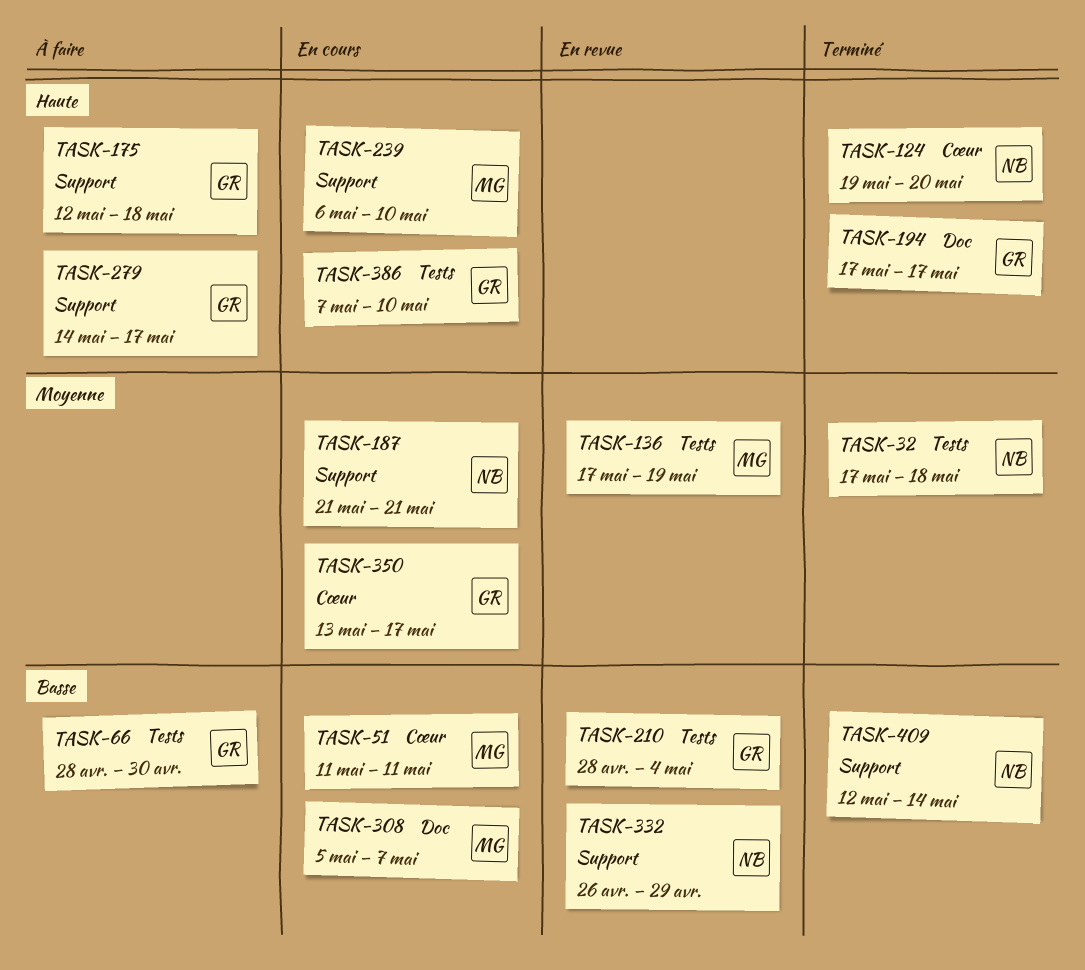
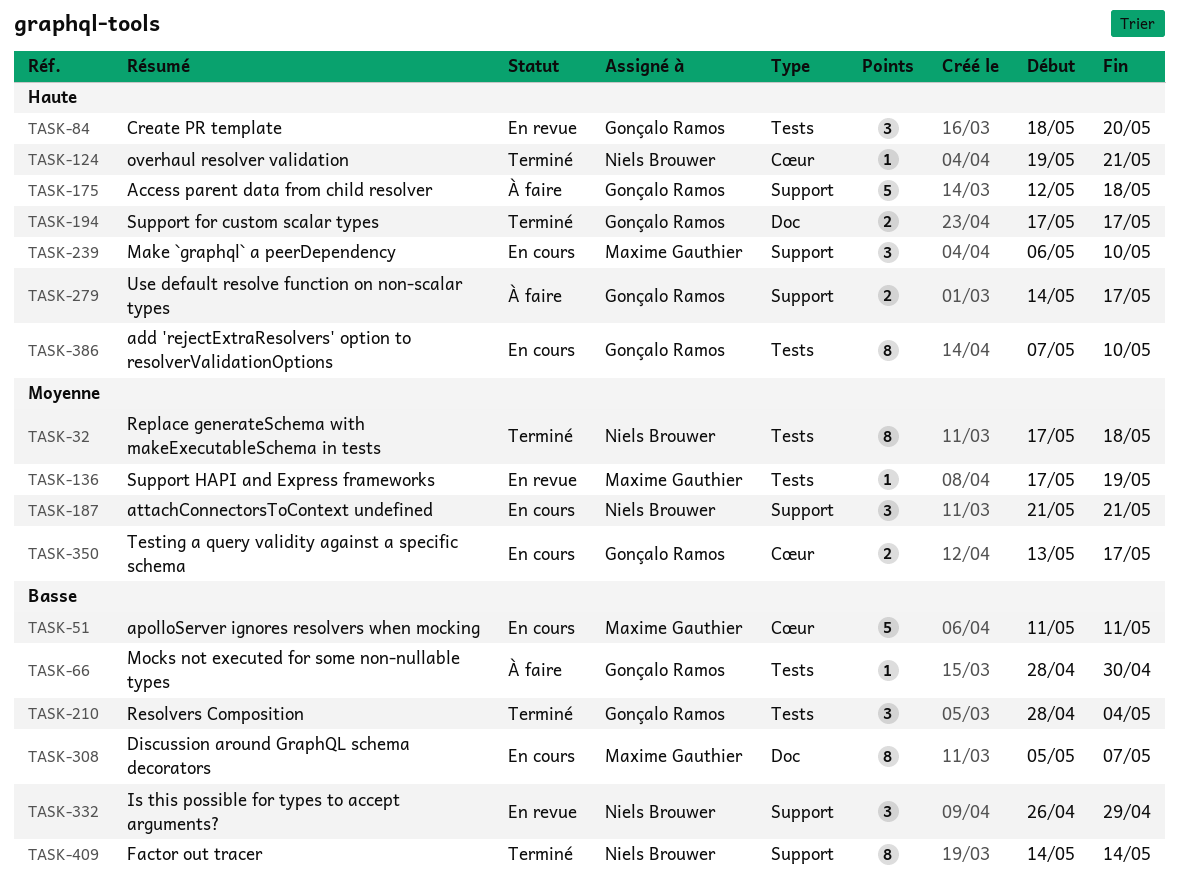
TASK-84: none -> present
TASK-124, due: May 20 -> May 21
TASK-210, status: En revue -> Terminé
TASK-409, start: May 12 -> May 14

